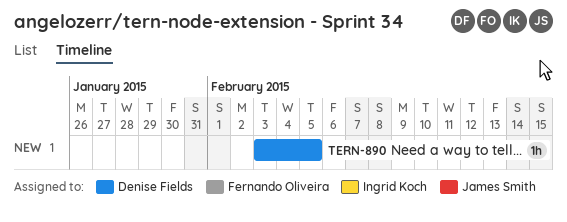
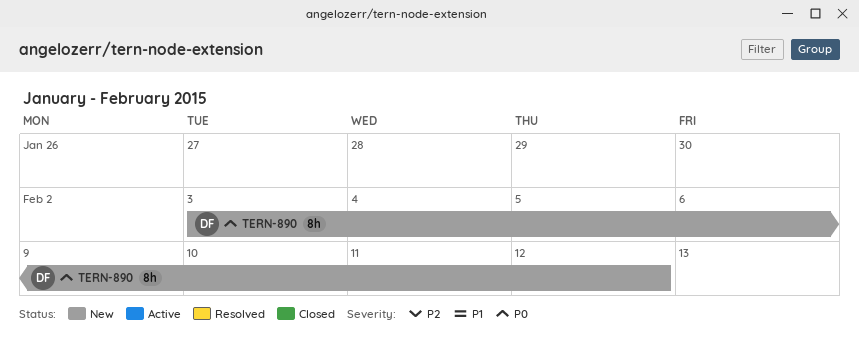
TERN-890, estimate: 1h -> 8h
TERN-890, due: Feb 5 -> Feb 12

